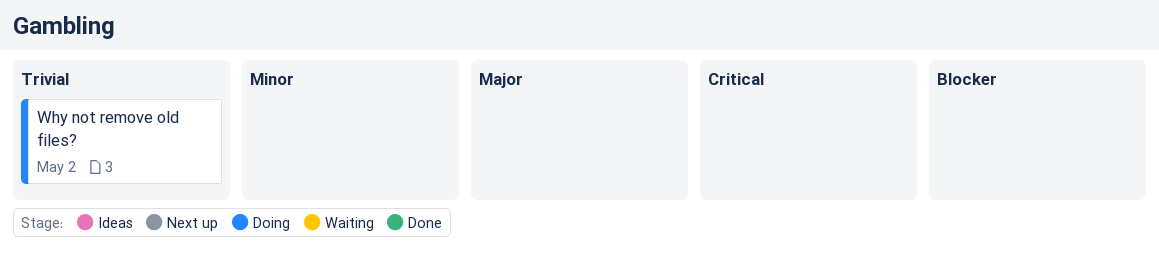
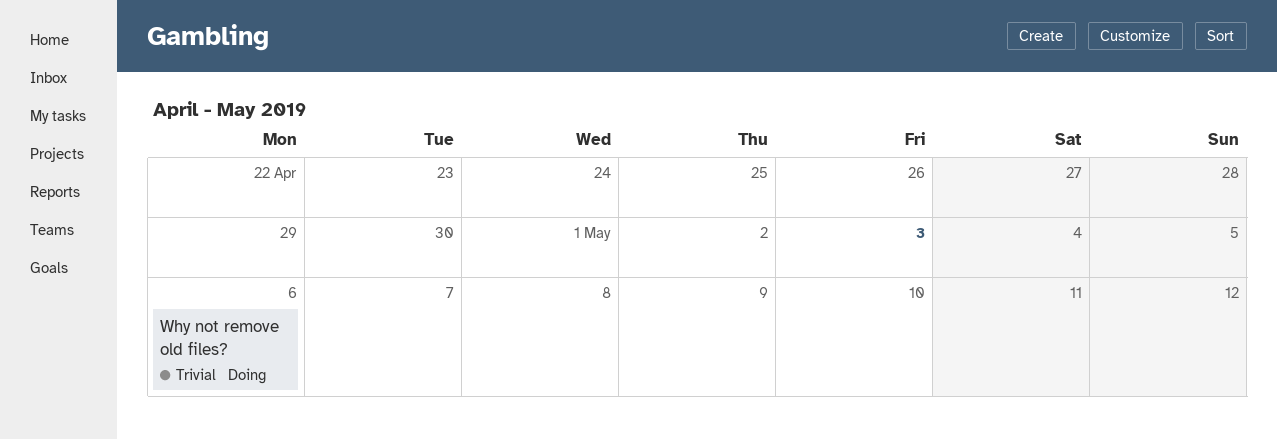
Why not remove old files?, due: May 2 -> May 6

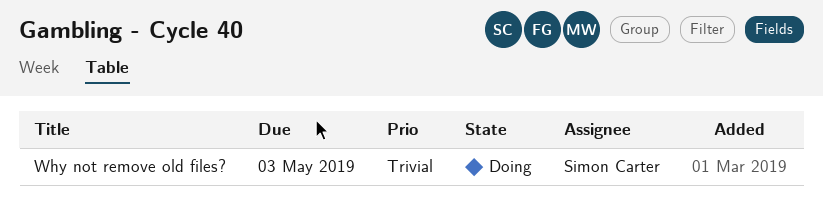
Why not remove old files?, due: May 6 -> May 3

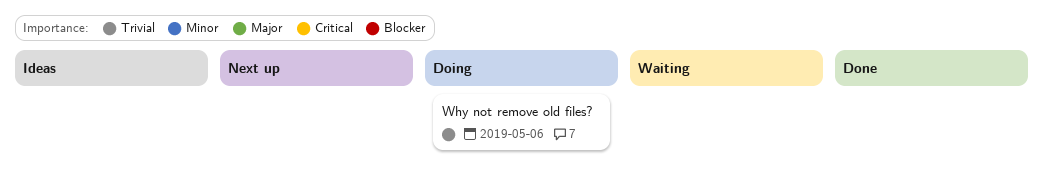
Why not remove old files?, due: May 3 -> May 6

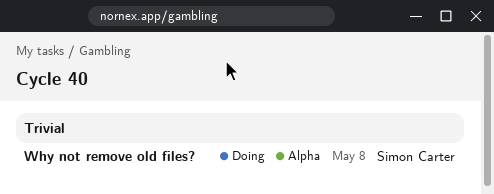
Why not remove old files?, due: May 6 -> May 8

